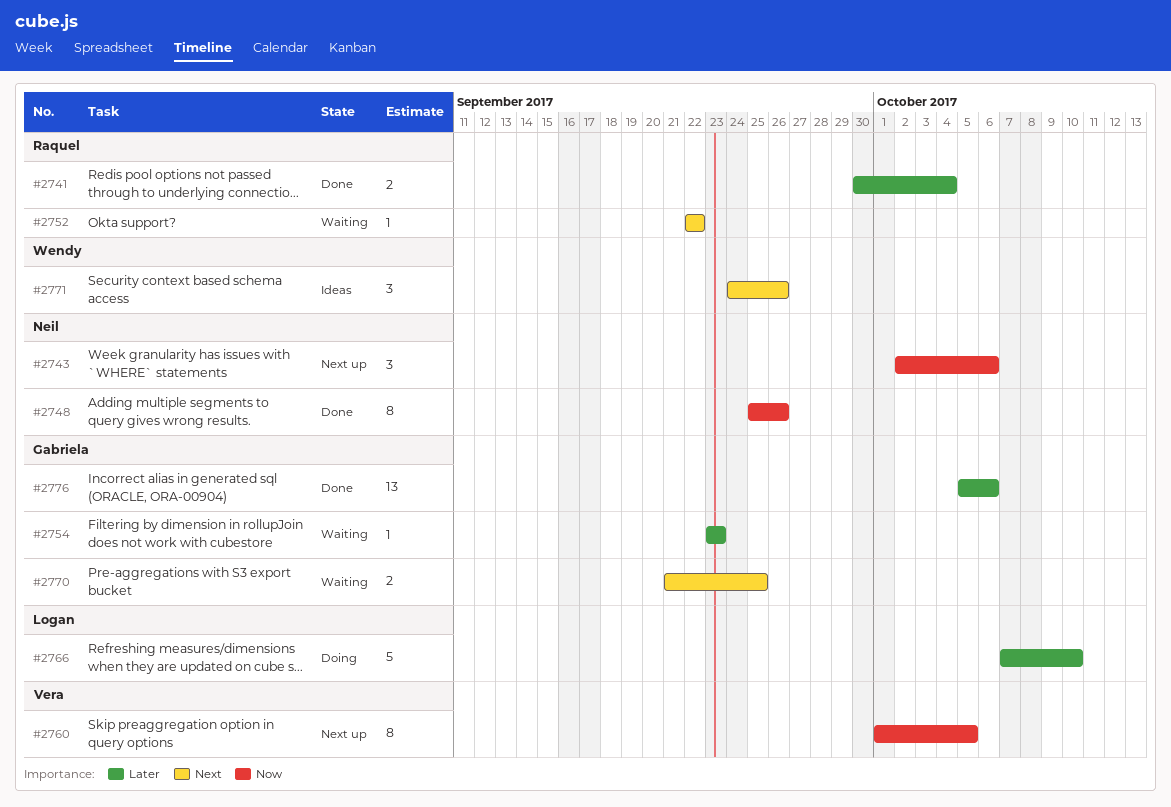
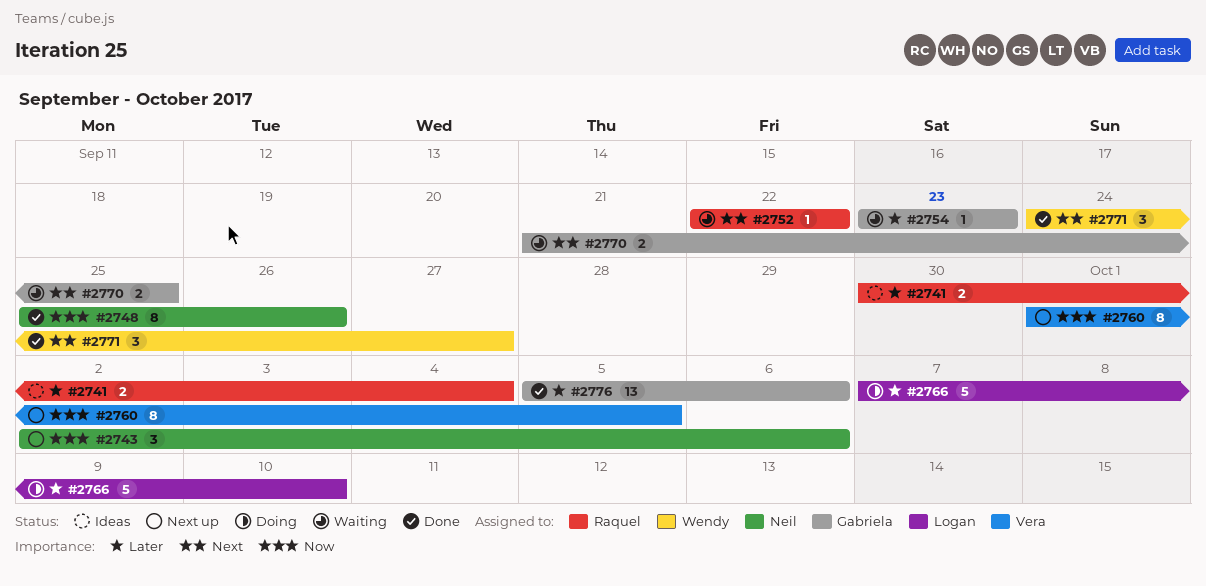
#2741, status: Done -> Ideas
#2771, status: Ideas -> Done
#2771, due: Sep 26 -> Sep 27

